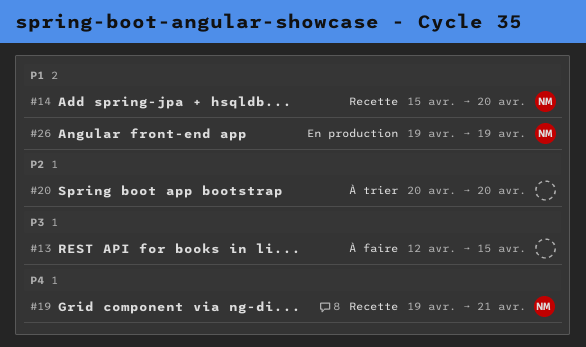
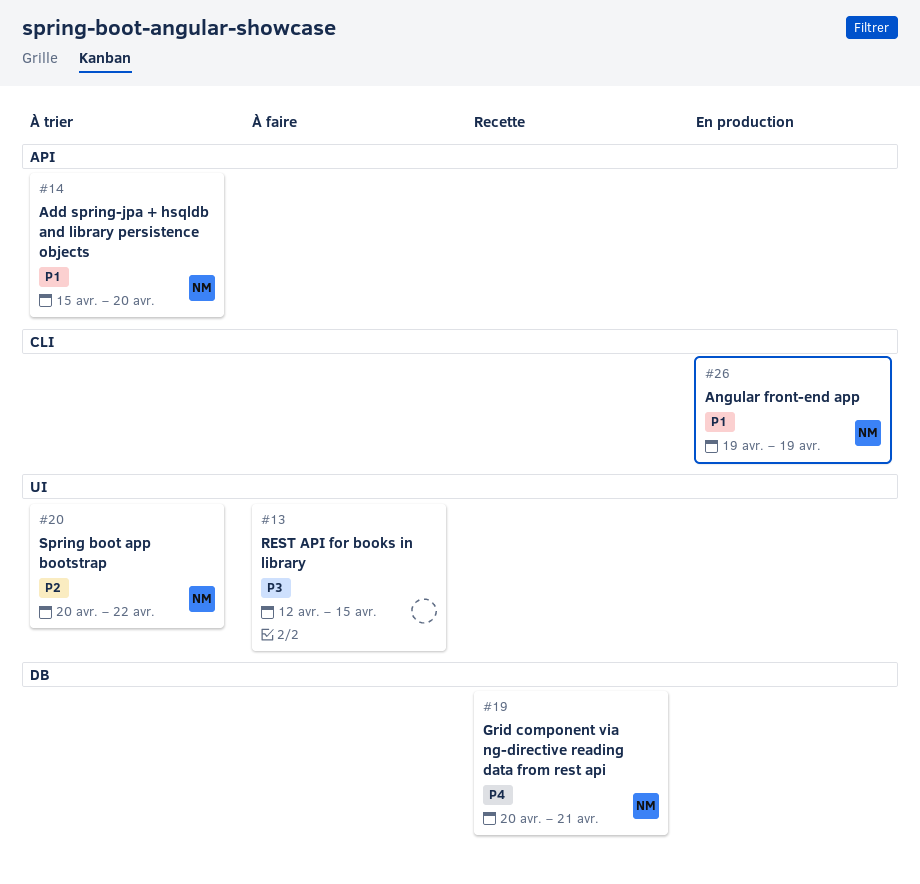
#14, status: Recette -> À trier
#19, start: Apr 19 -> Apr 20
#20, owner: none -> NM
#20, due: Apr 20 -> Apr 22

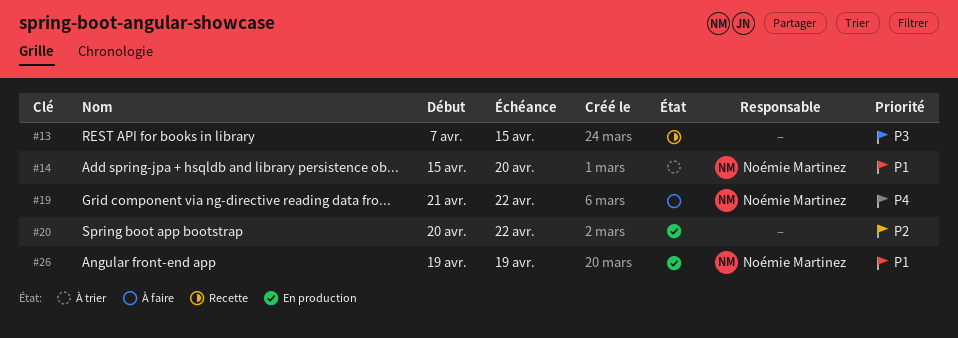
#13, status: À faire -> Recette
#13, start: Apr 12 -> Apr 7
#19, status: Recette -> À faire
#19, start: Apr 20 -> Apr 21
#19, due: Apr 21 -> Apr 22
#20, status: À trier -> En production
#20, owner: Noémie Martinez -> none

